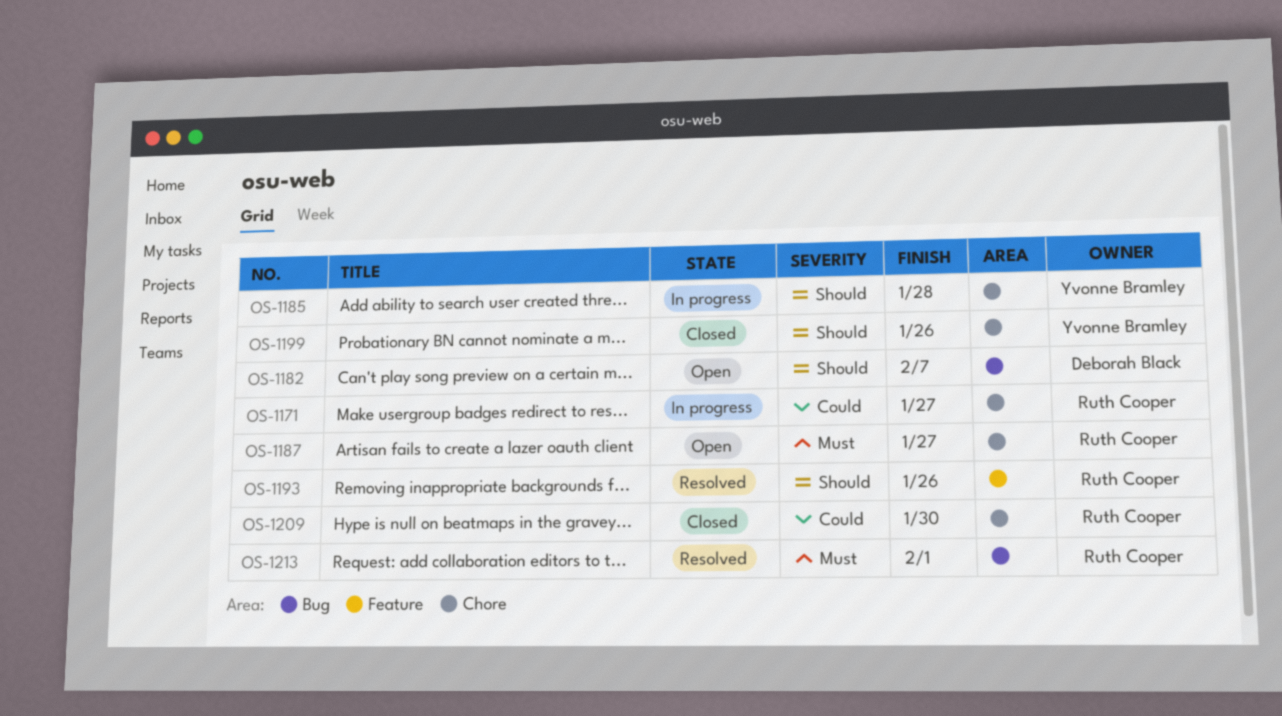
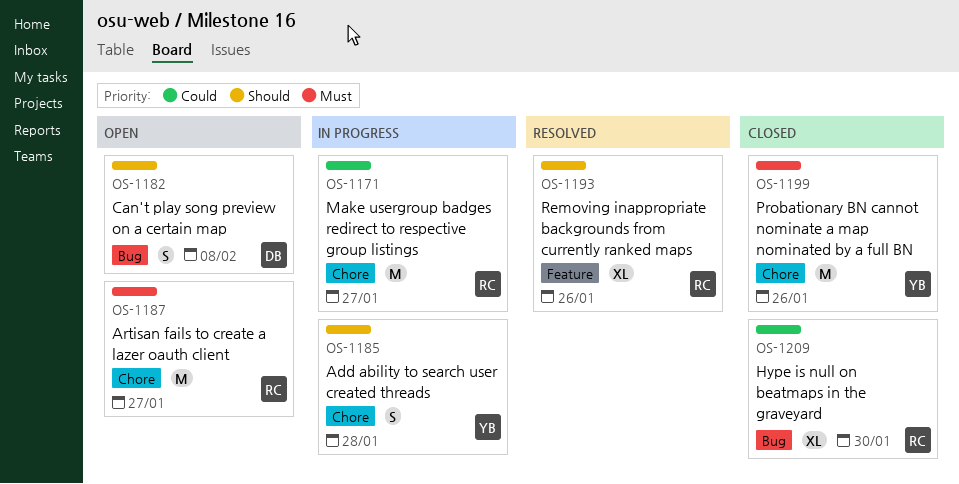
OS-1182, due: Feb 7 -> Feb 8
OS-1199, priority: Should -> Must
OS-1209, label: Chore -> Bug
OS-1213: present -> none

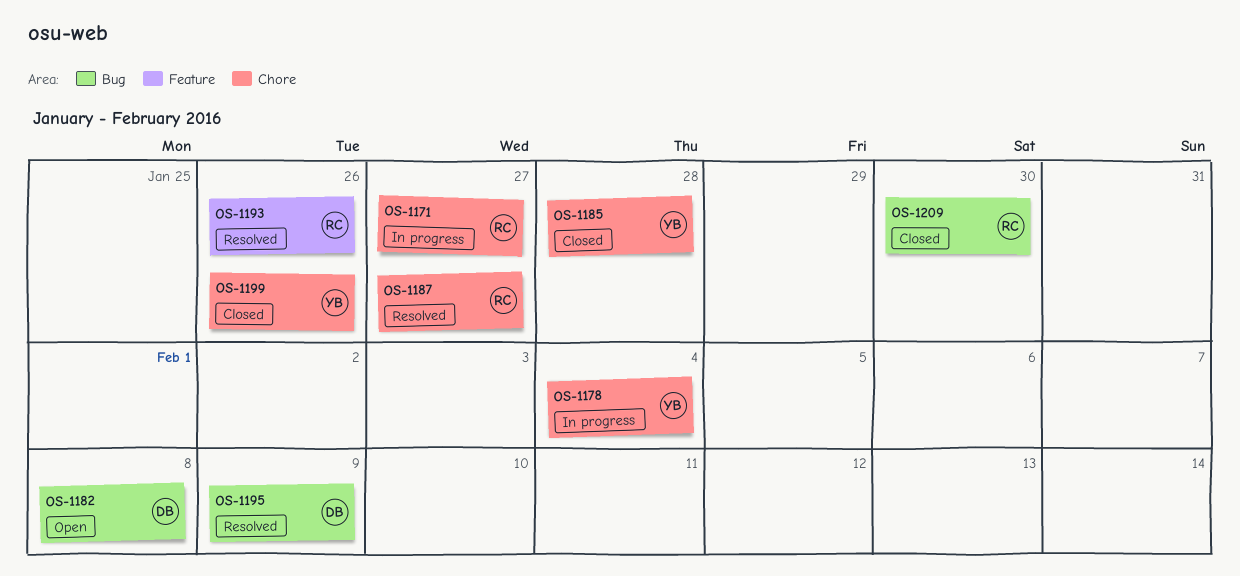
OS-1178: none -> present
OS-1185, status: In progress -> Closed
OS-1187, status: Open -> Resolved
OS-1195: none -> present

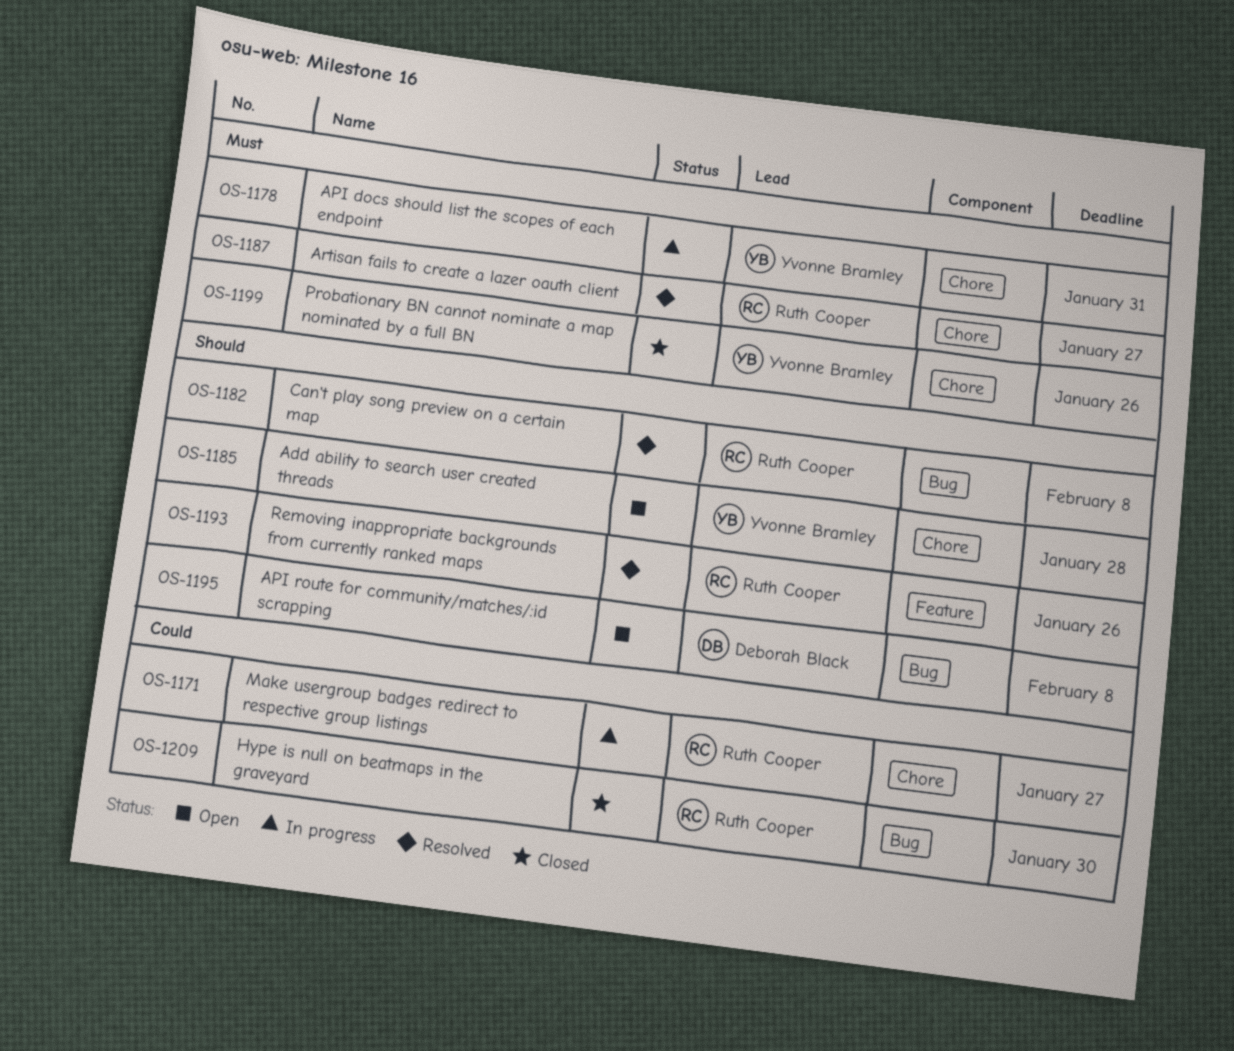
OS-1178, due: Feb 4 -> Jan 31
OS-1182, status: Open -> Resolved
OS-1182, owner: Deborah Black -> Ruth Cooper
OS-1185, status: Closed -> Open
OS-1195, status: Resolved -> Open
OS-1195, due: Feb 9 -> Feb 8

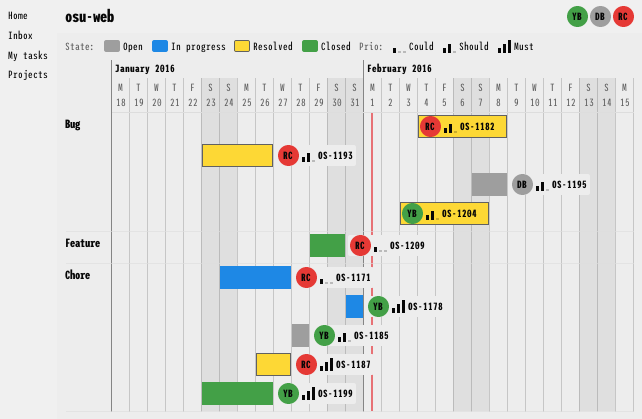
OS-1193, label: Feature -> Bug
OS-1204: none -> present
OS-1209, label: Bug -> Feature

